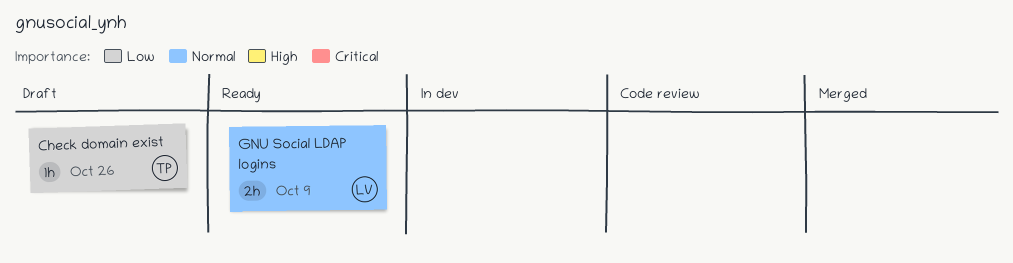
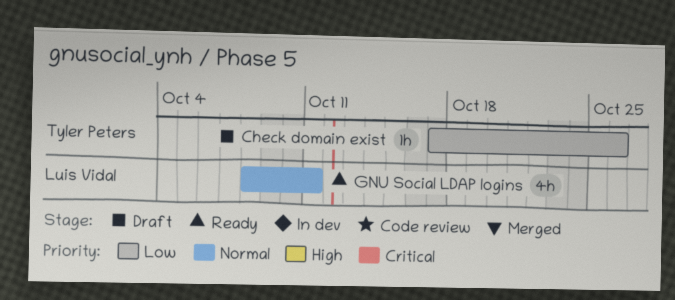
GNU Social LDAP logins, estimate: 2h -> 4h
GNU Social LDAP logins, due: Oct 9 -> Oct 11

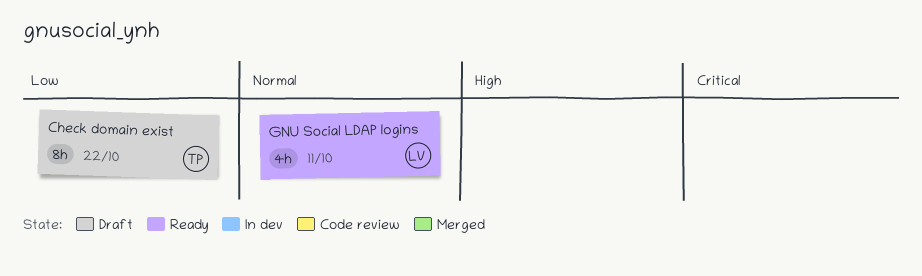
Check domain exist, estimate: 1h -> 8h
Check domain exist, due: Oct 26 -> Oct 22

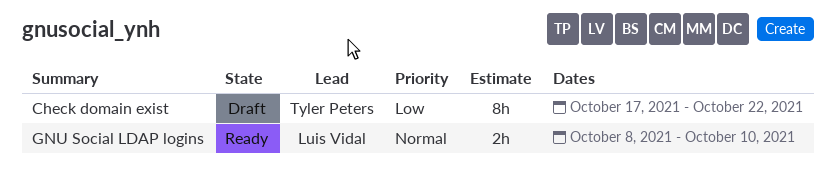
GNU Social LDAP logins, estimate: 4h -> 2h
GNU Social LDAP logins, due: Oct 11 -> Oct 10

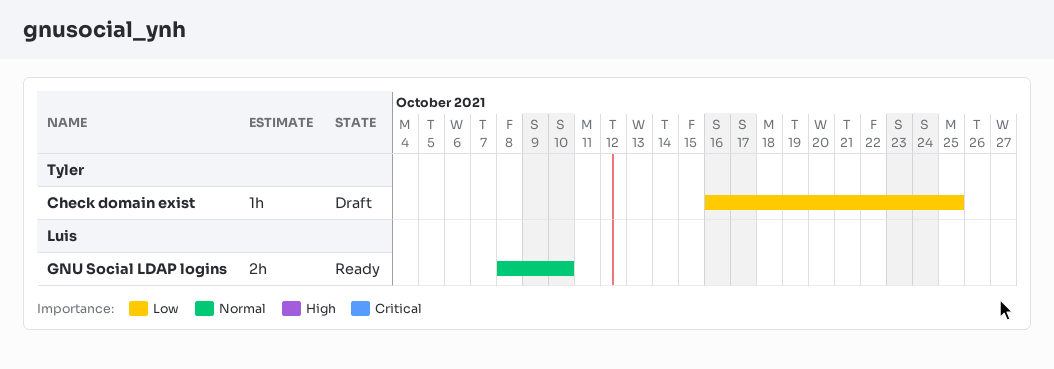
Check domain exist, estimate: 8h -> 1h
Check domain exist, start: Oct 17 -> Oct 16
Check domain exist, due: Oct 22 -> Oct 25

